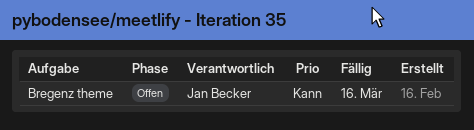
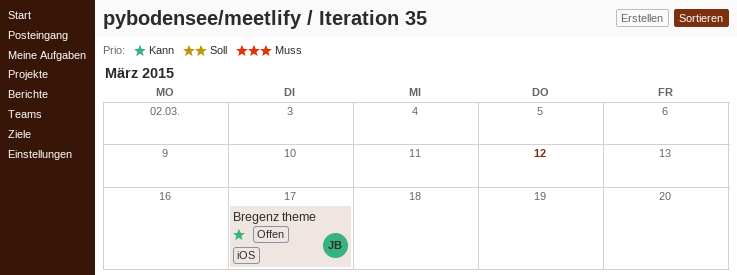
Bregenz theme, due: Mar 16 -> Mar 17

